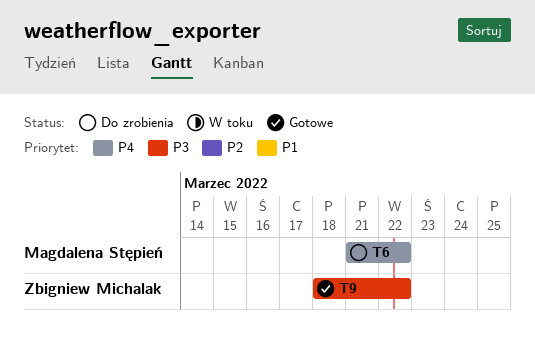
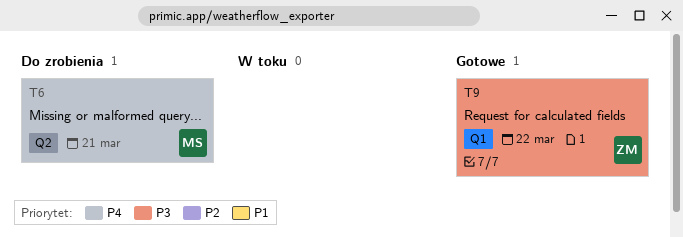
T6, due: Mar 22 -> Mar 21

